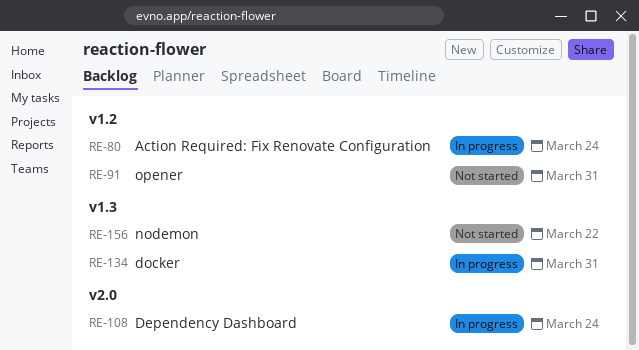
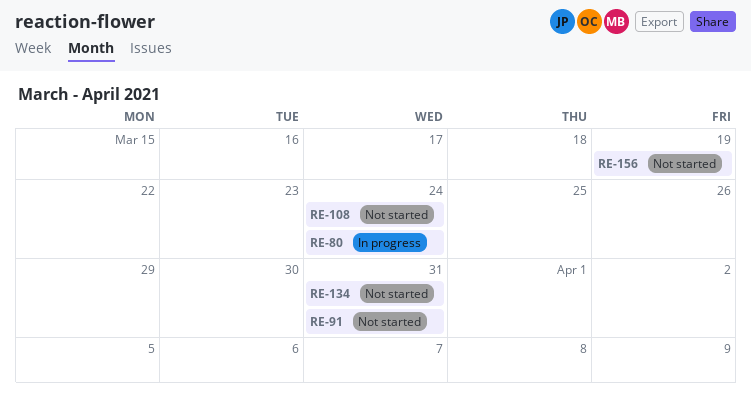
RE-108, status: In progress -> Not started
RE-134, status: In progress -> Not started
RE-156, due: Mar 22 -> Mar 19

